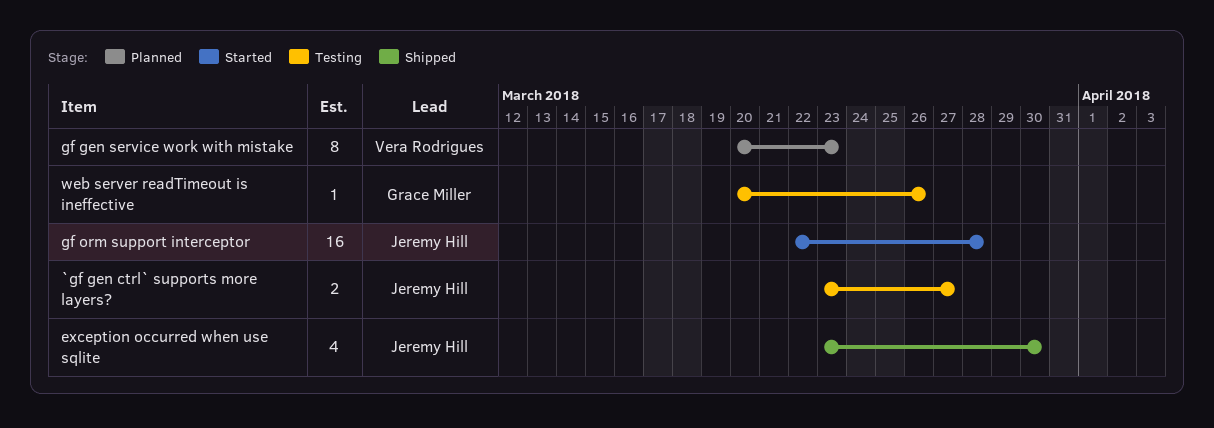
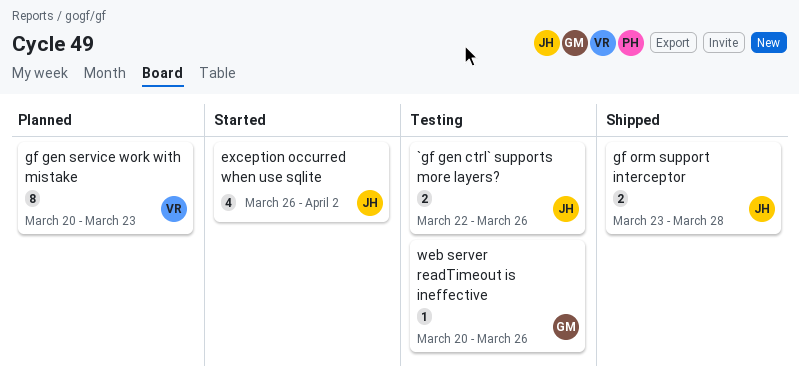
`gf gen ctrl` supports more layers?, start: Mar 23 -> Mar 22
`gf gen ctrl` supports more layers?, due: Mar 27 -> Mar 26
exception occurred when use sqlite, status: Shipped -> Started
exception occurred when use sqlite, start: Mar 23 -> Mar 26
exception occurred when use sqlite, due: Mar 30 -> Apr 2
gf orm support interceptor, status: Started -> Shipped
gf orm support interceptor, estimate: 16 -> 2
gf orm support interceptor, start: Mar 22 -> Mar 23

